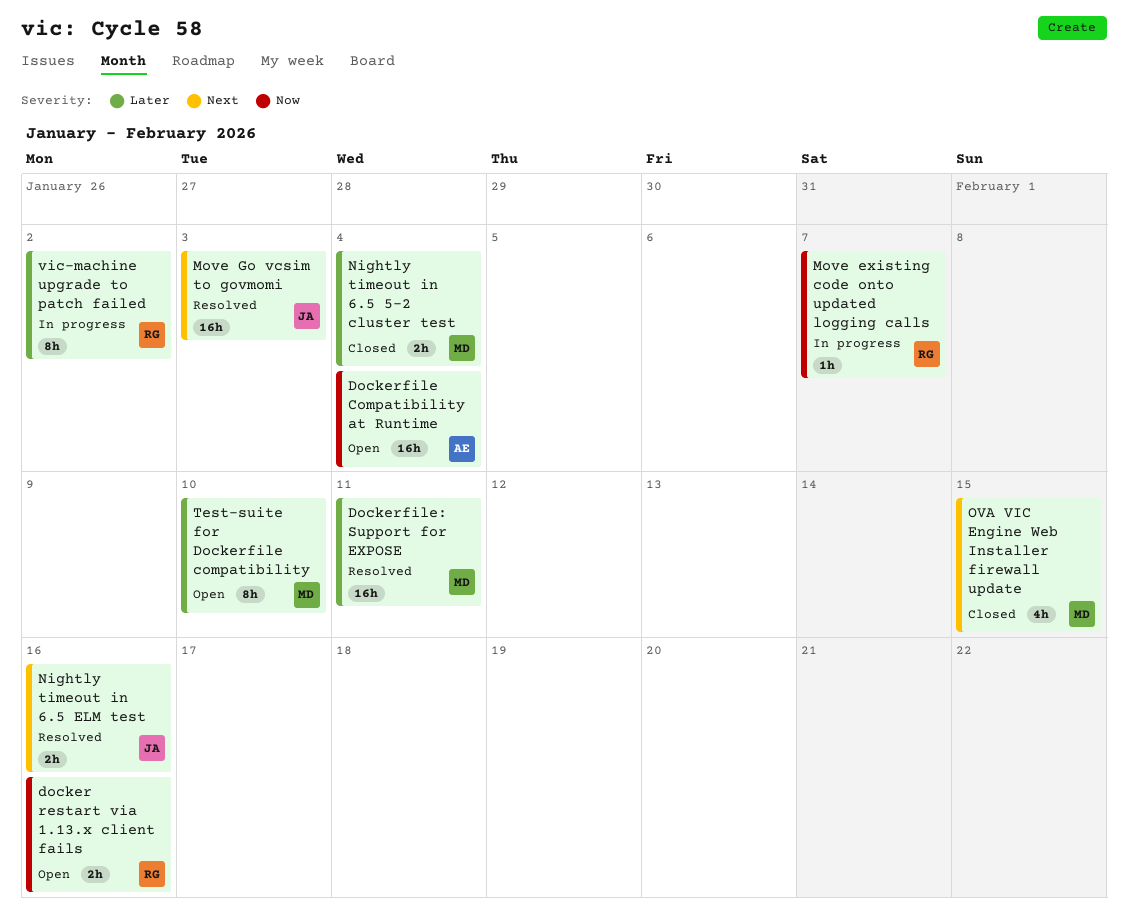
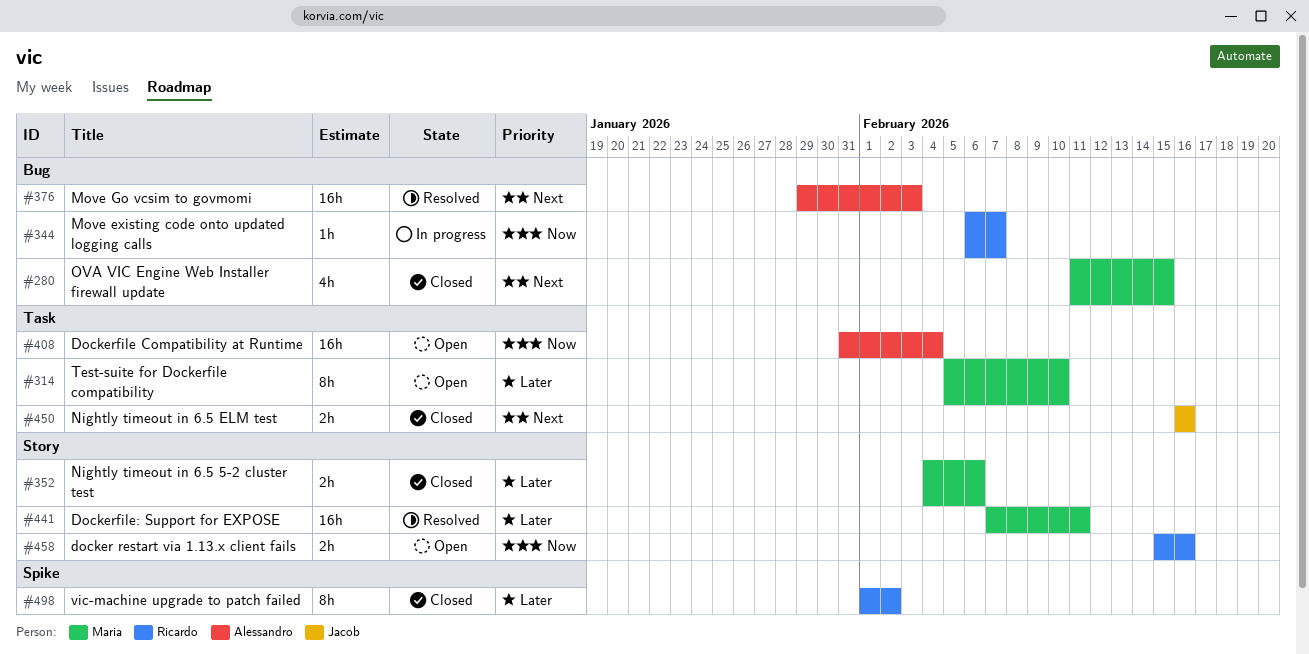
Move Go vcsim to govmomi, owner: Jacob -> Alessandro
Nightly timeout in 6.5 5-2 cluster test, due: Feb 4 -> Feb 6
Nightly timeout in 6.5 ELM test, status: Resolved -> Closed
vic-machine upgrade to patch failed, status: In progress -> Closed

